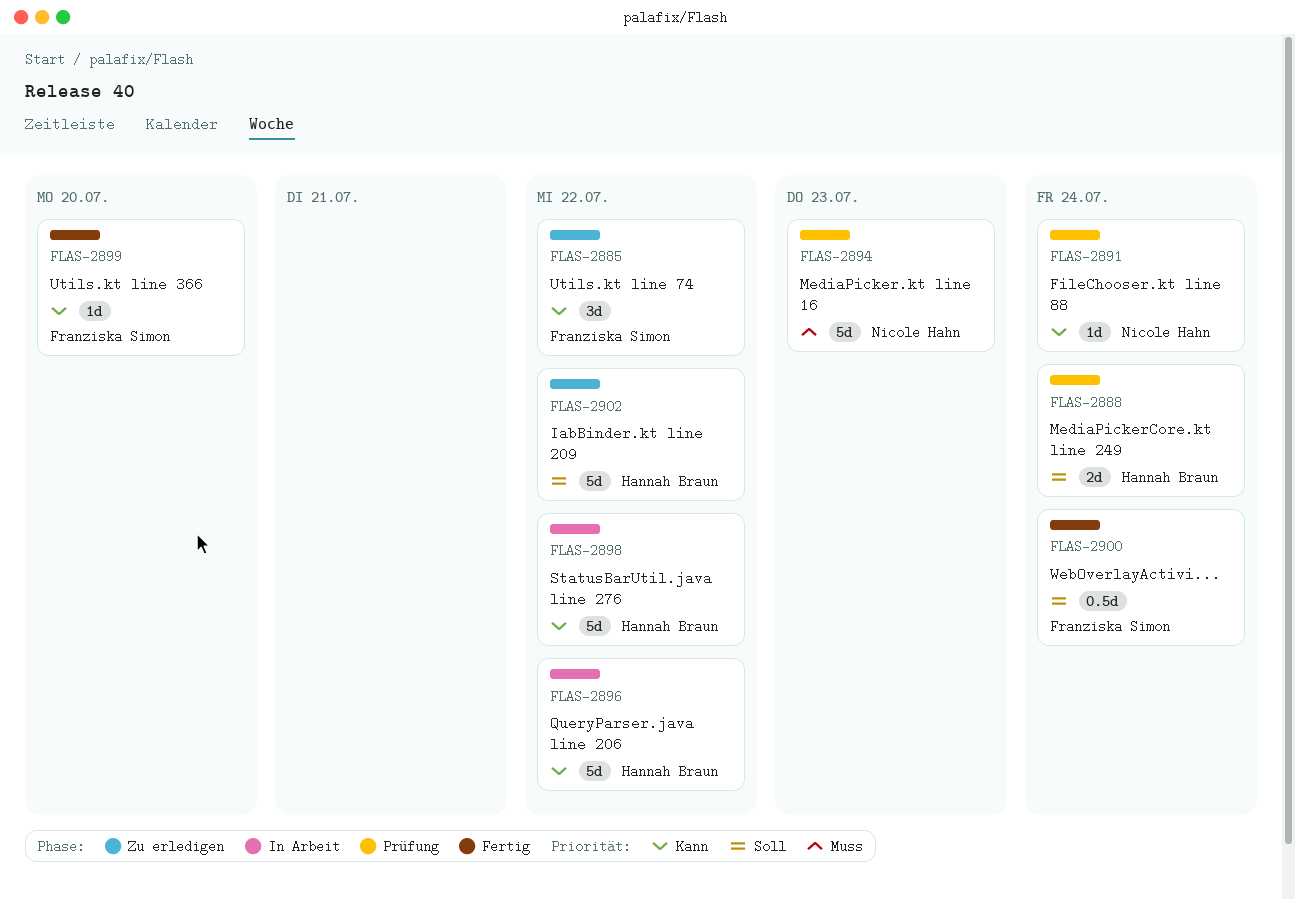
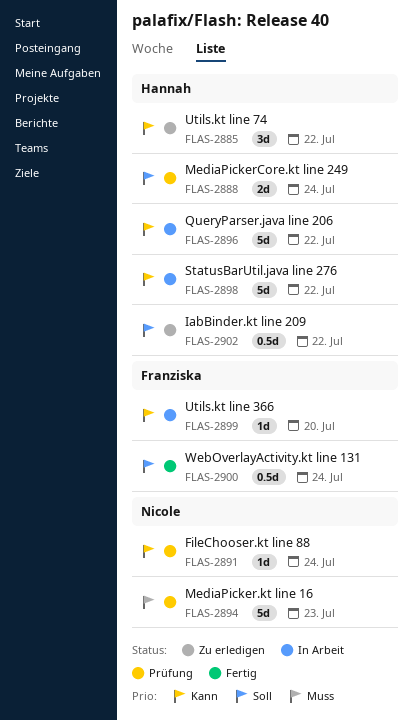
FLAS-2885, owner: Franziska Simon -> Hannah Braun
FLAS-2899, status: Fertig -> In Arbeit
FLAS-2902, estimate: 5d -> 0.5d

